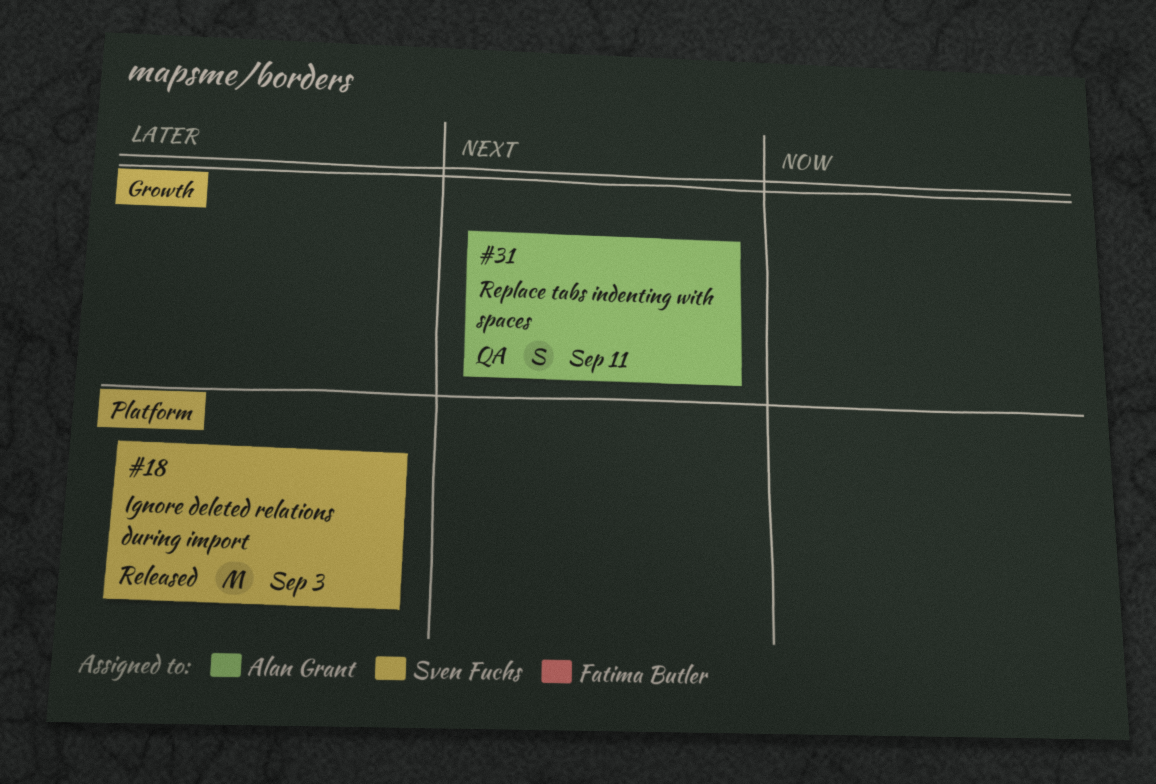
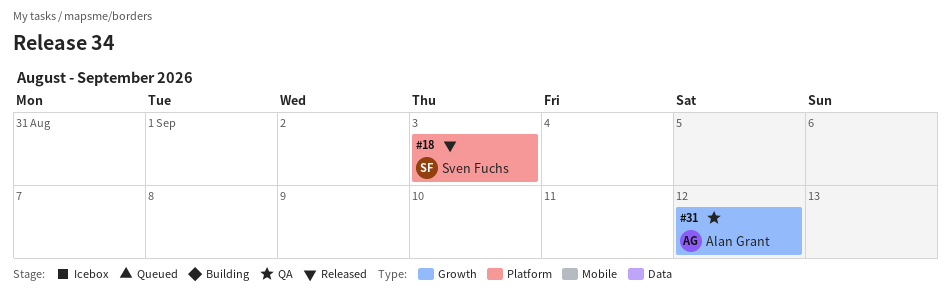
#31, due: Sep 11 -> Sep 12

